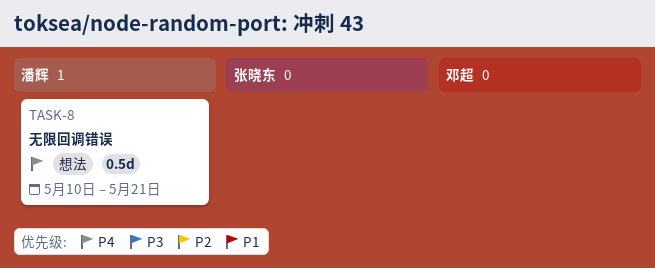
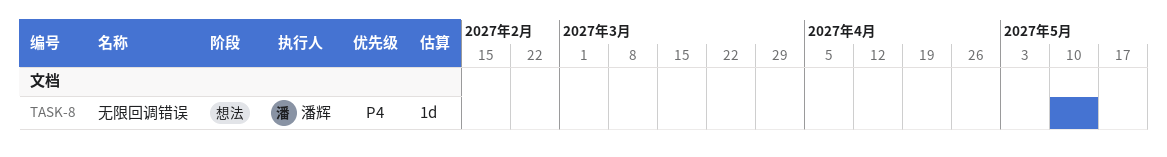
TASK-8, estimate: 0.5d -> 1d
TASK-8, due: May 21 -> May 14

